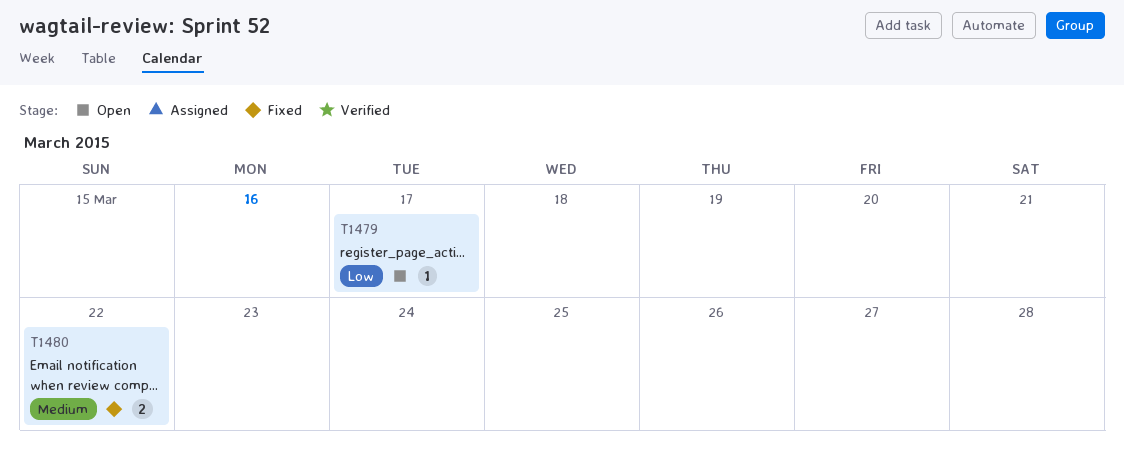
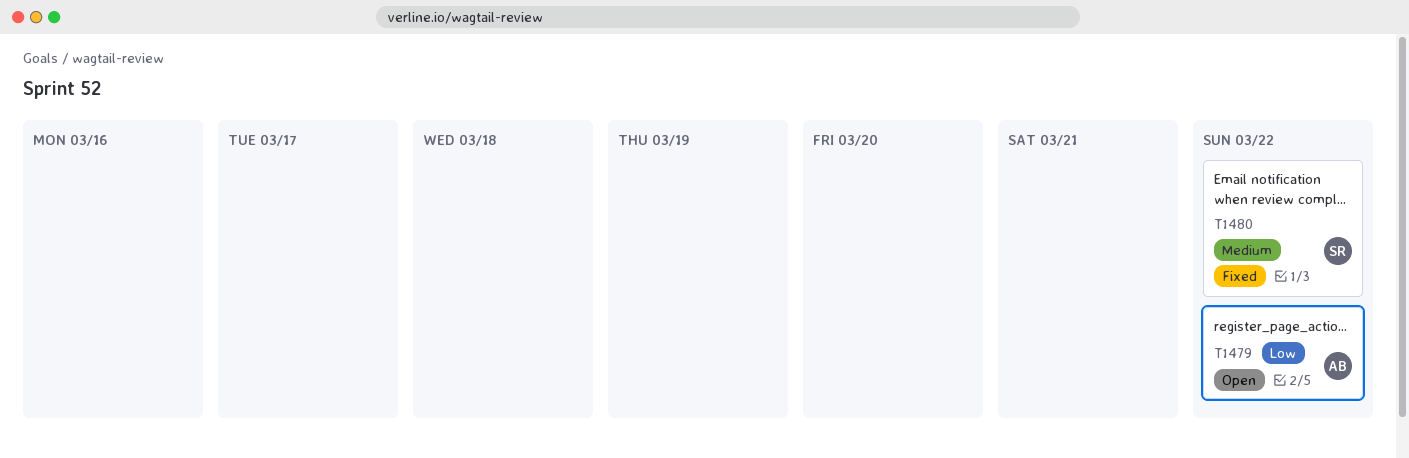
T1479, due: Mar 17 -> Mar 22

